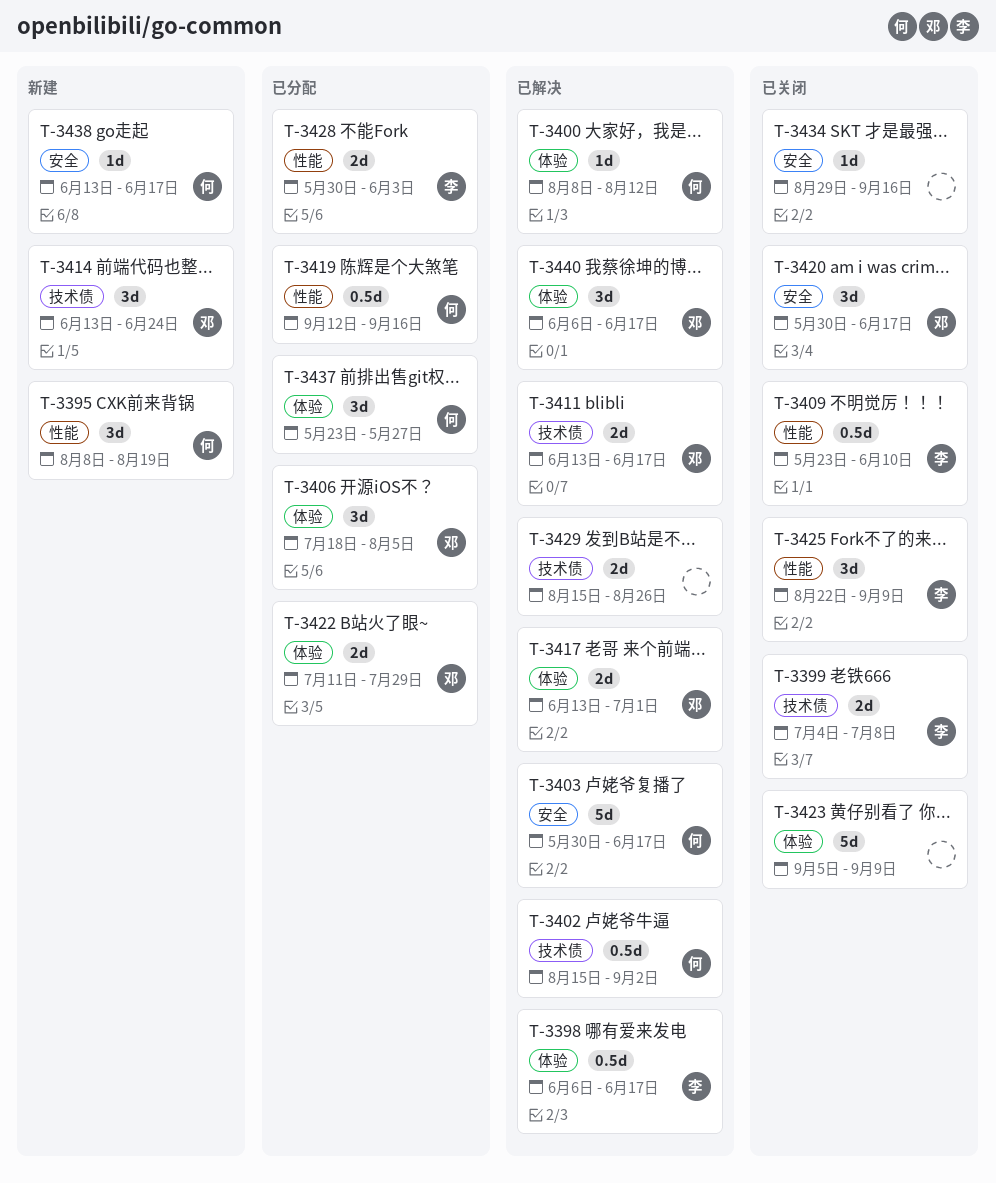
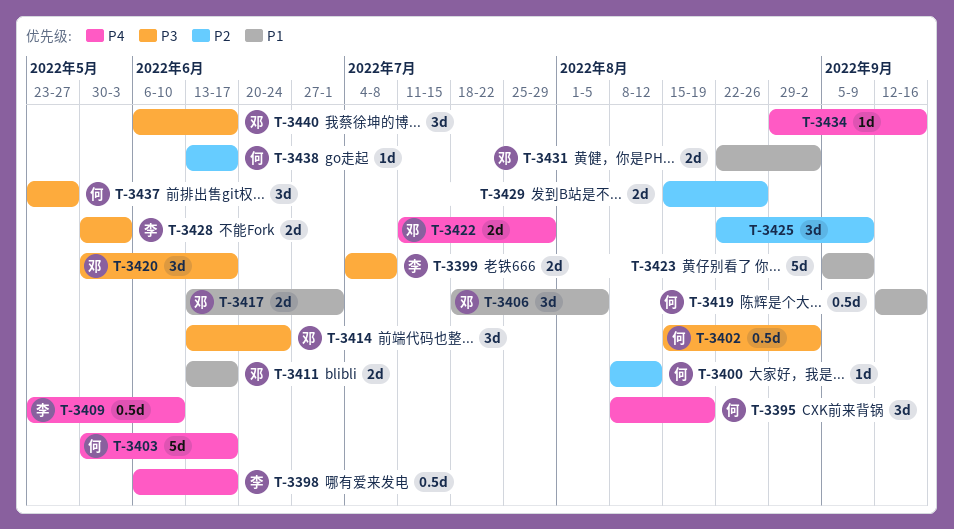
T-3425, owner: 李 -> none
T-3431: none -> present

